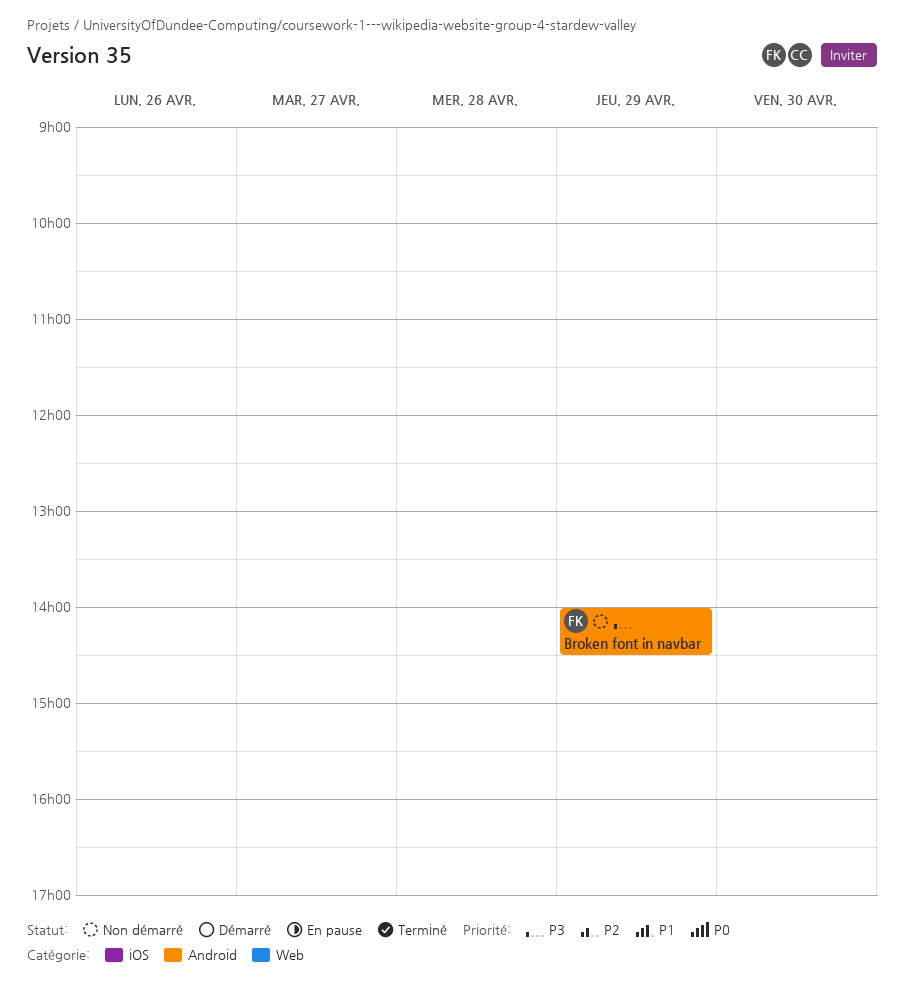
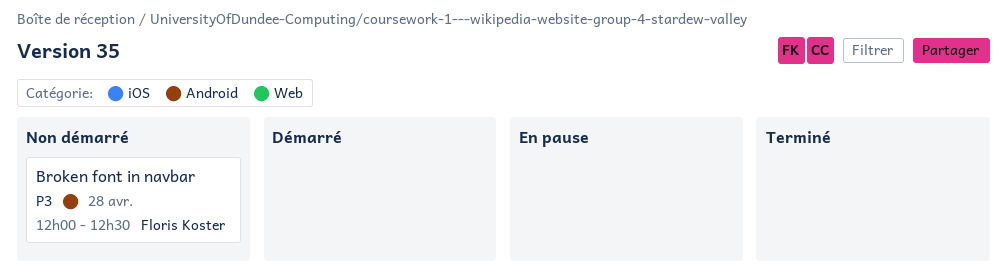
Broken font in navbar, day: Apr 29 -> Apr 28
Broken font in navbar, begins: 14:00 -> 12:00
Broken font in navbar, ends: 14:30 -> 12:30

